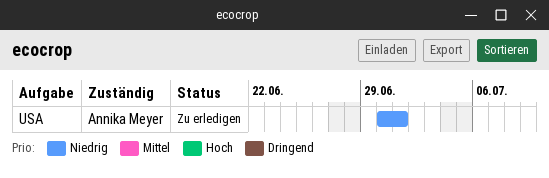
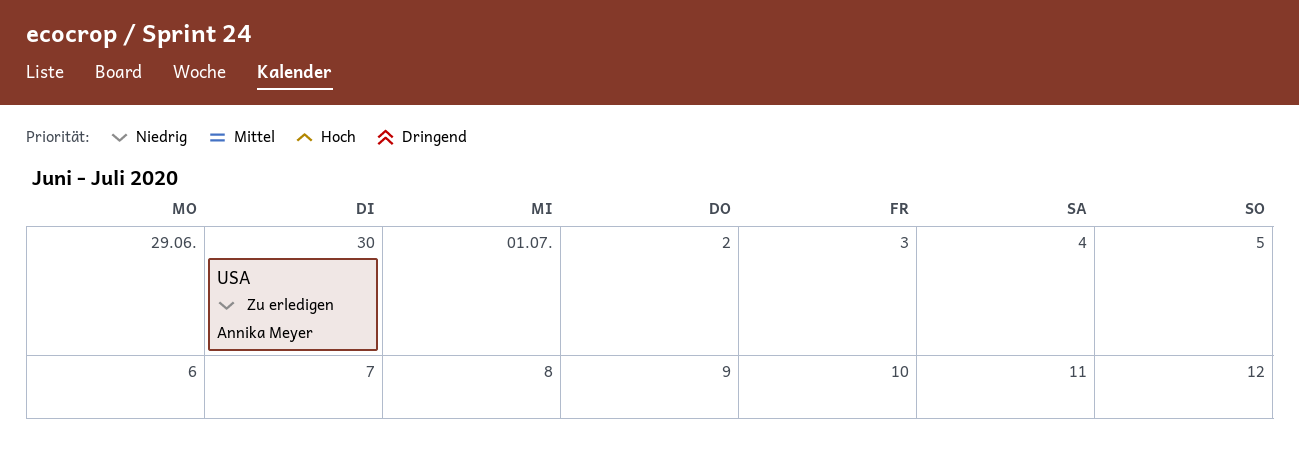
USA, due: Jul 1 -> Jun 30

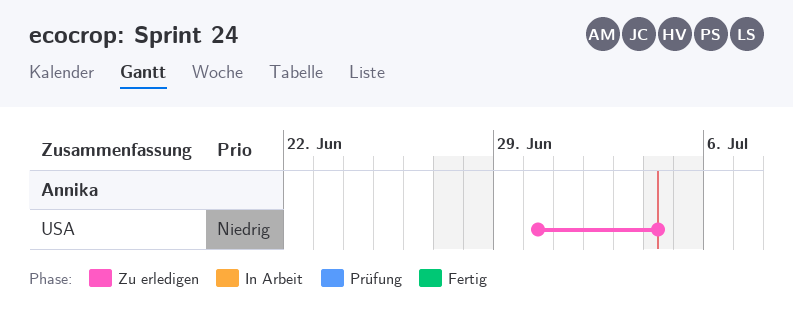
USA, due: Jun 30 -> Jul 4

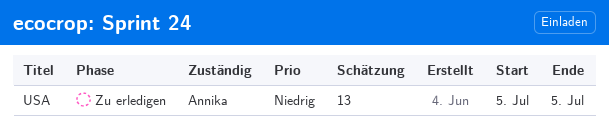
USA, start: Jun 30 -> Jul 5
USA, due: Jul 4 -> Jul 5

